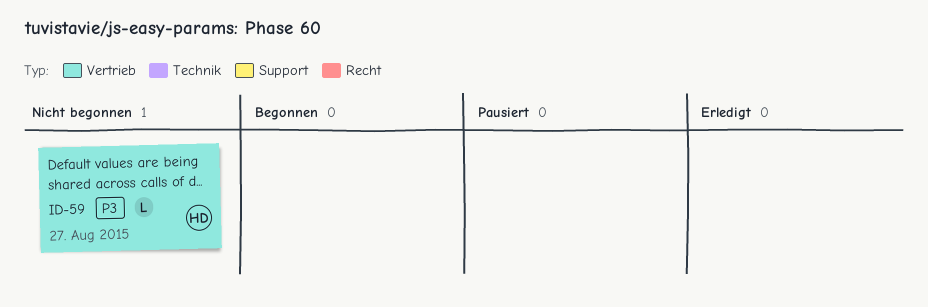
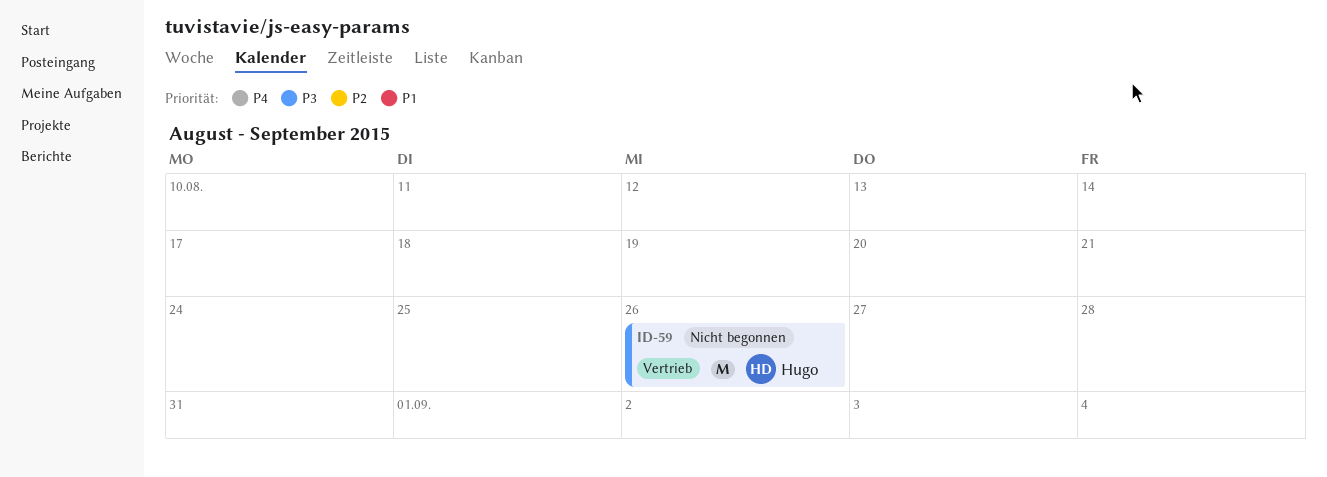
ID-59, estimate: L -> M
ID-59, due: Aug 27 -> Aug 26

